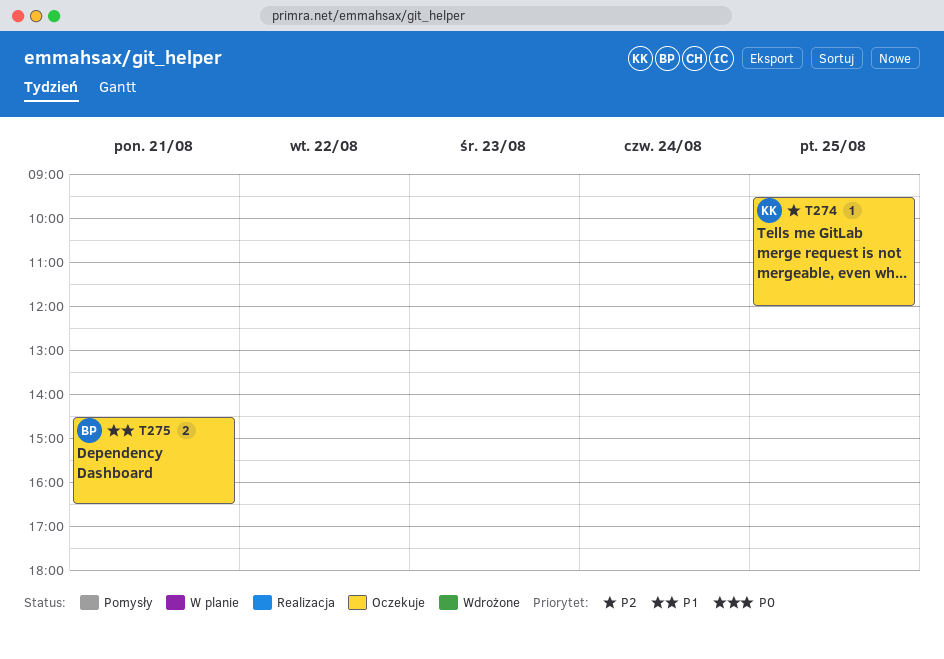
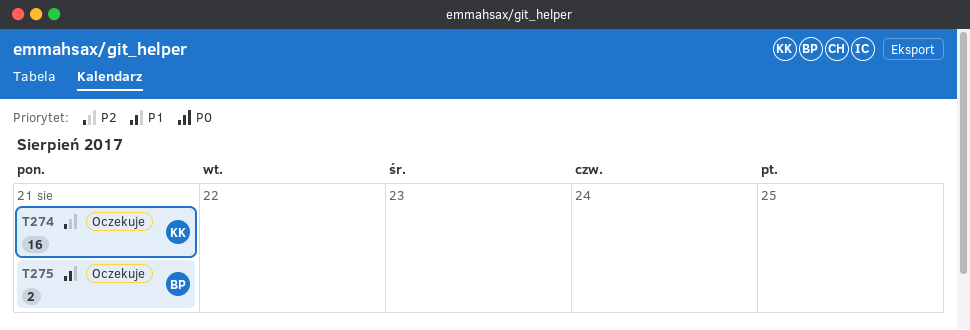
T274, estimate: 1 -> 16
T274, day: Aug 25 -> Aug 21

